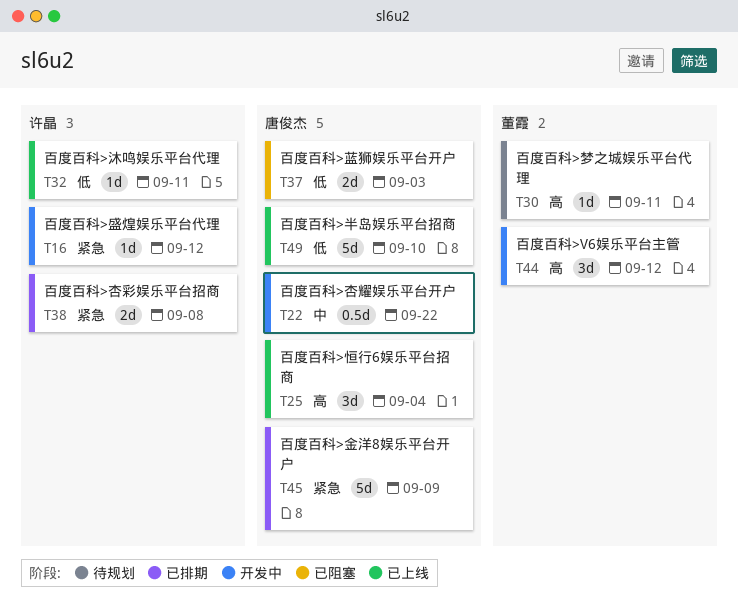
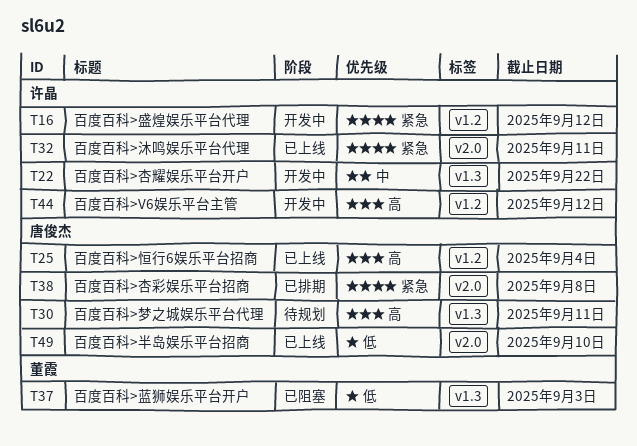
T22, owner: 唐俊杰 -> 许晶
T30, owner: 董霞 -> 唐俊杰
T32, priority: 低 -> 紧急
T37, owner: 唐俊杰 -> 董霞
T38, owner: 许晶 -> 唐俊杰
T44, owner: 董霞 -> 许晶
T45: present -> none

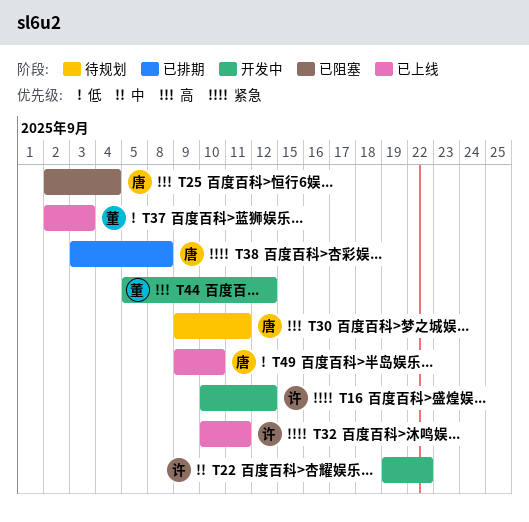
T25, status: 已上线 -> 已阻塞
T37, status: 已阻塞 -> 已上线
T44, owner: 许晶 -> 董霞

